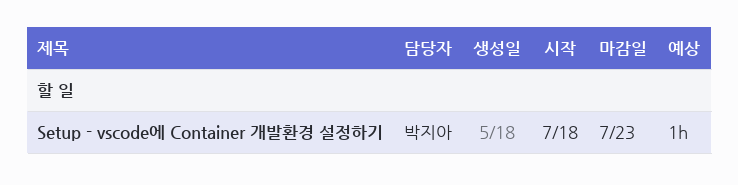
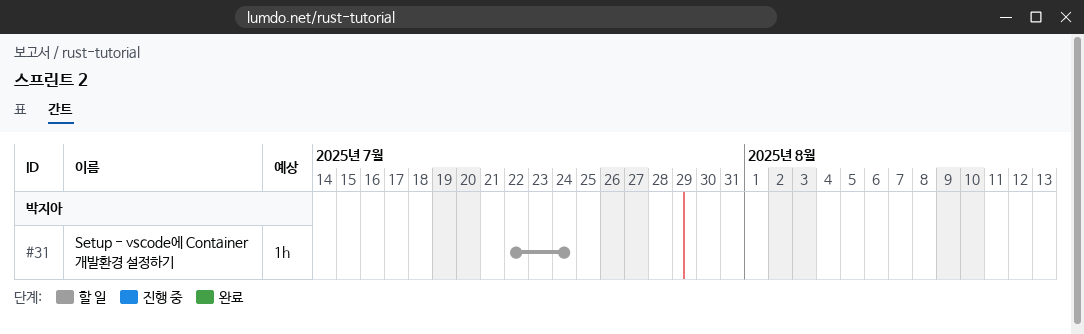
Setup - vscode에 Container 개발환경 설정하기, start: Jul 18 -> Jul 22
Setup - vscode에 Container 개발환경 설정하기, due: Jul 23 -> Jul 24

